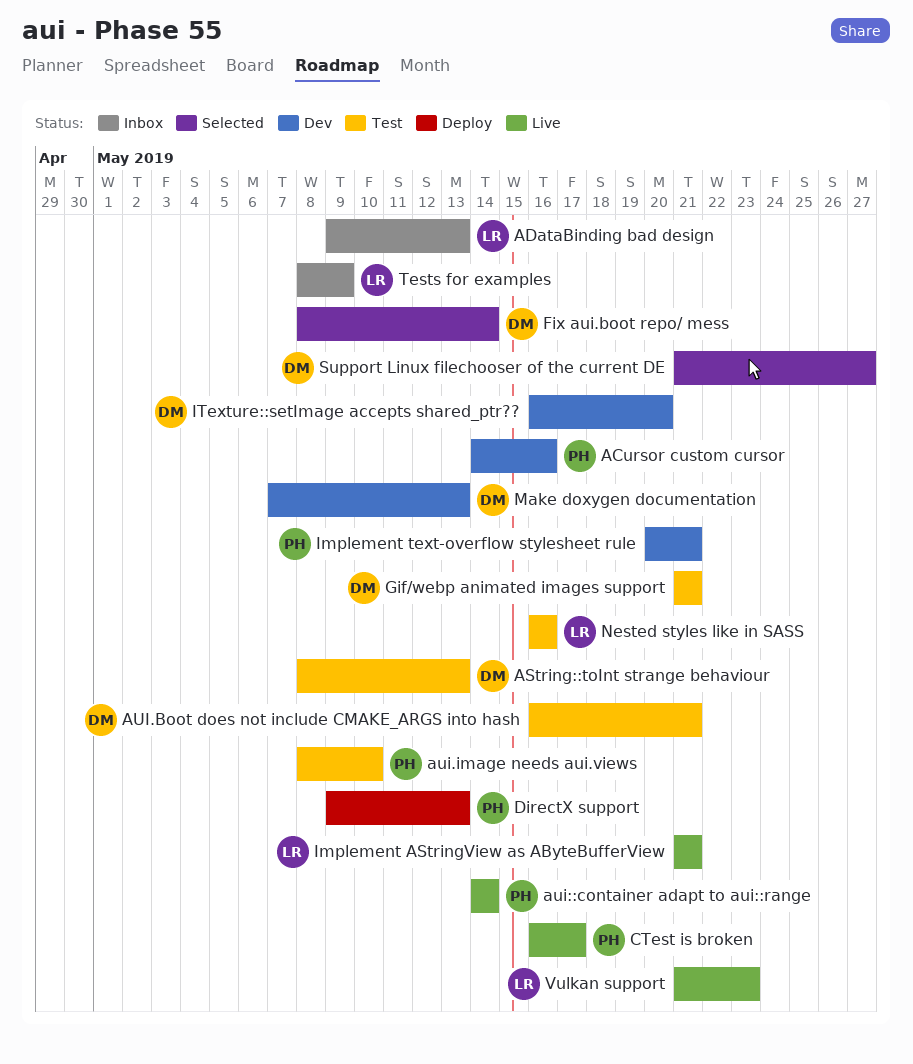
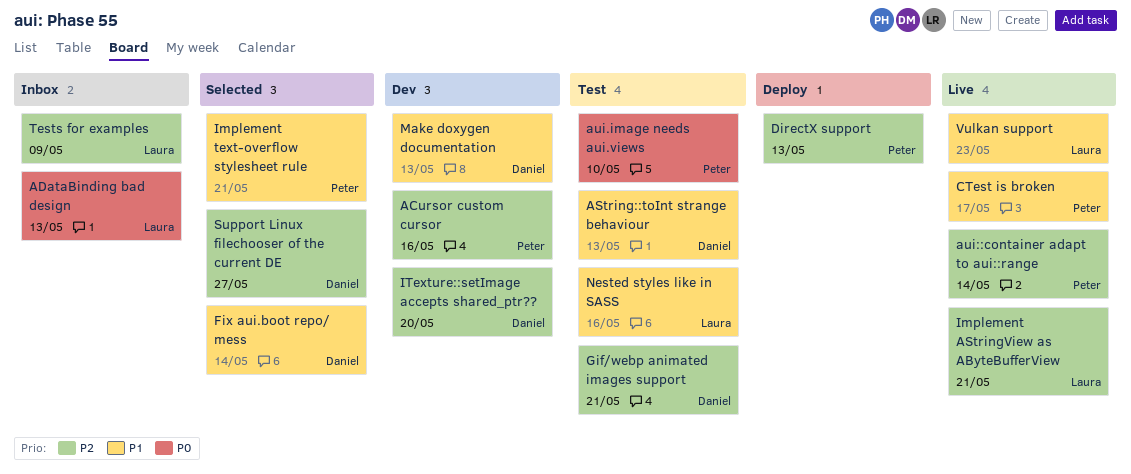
AUI.Boot does not include CMAKE_ARGS into hash: present -> none
Implement text-overflow stylesheet rule, status: Dev -> Selected

